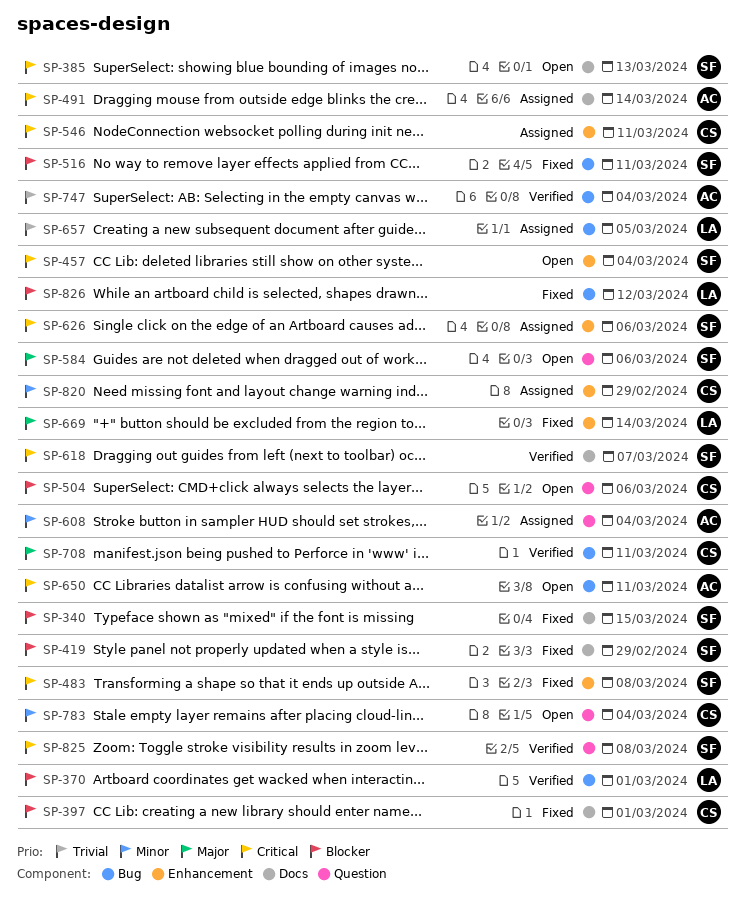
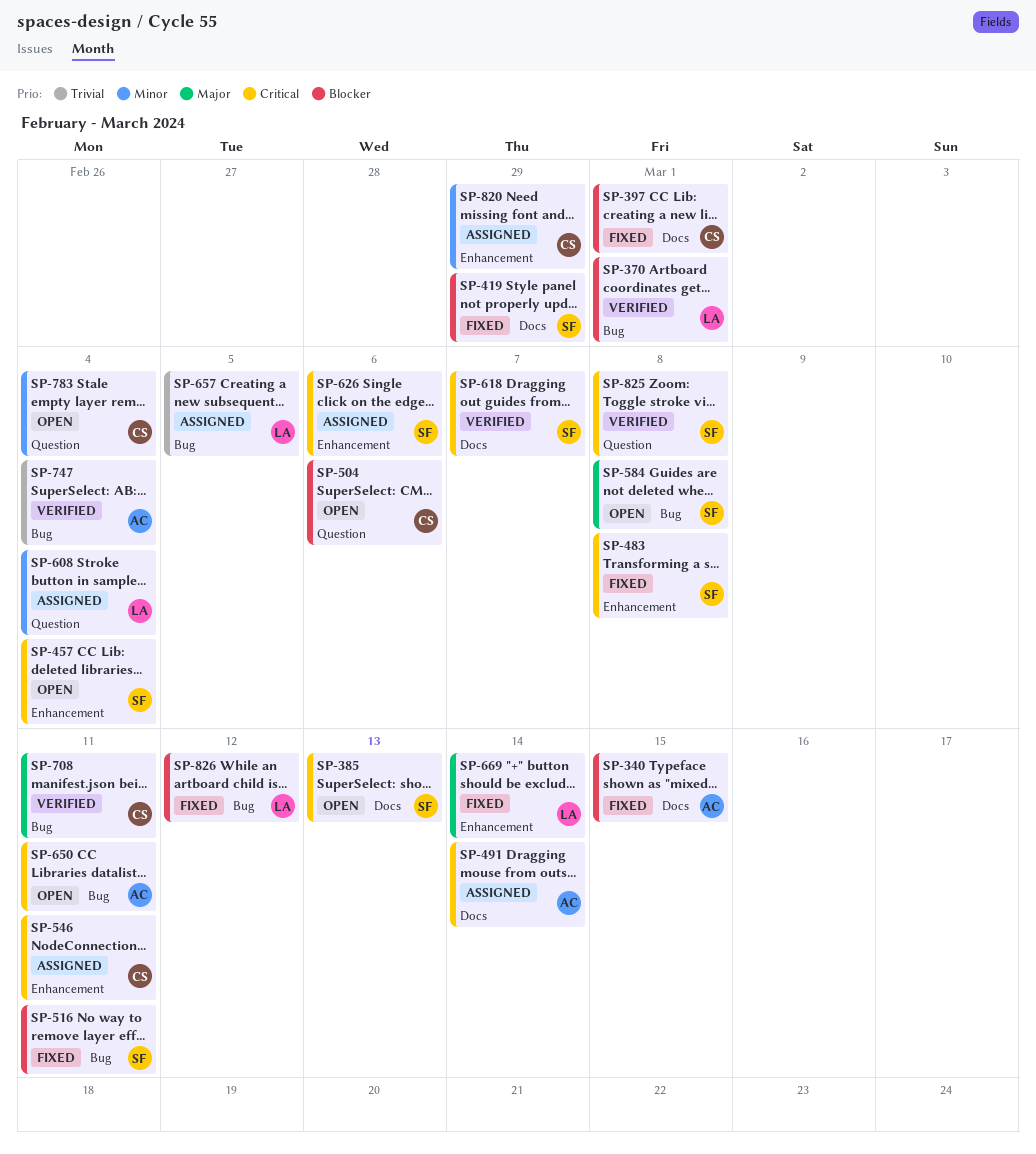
SP-340, owner: SF -> AC
SP-584, label: Question -> Bug
SP-584, due: Mar 6 -> Mar 8
SP-608, owner: AC -> LA

